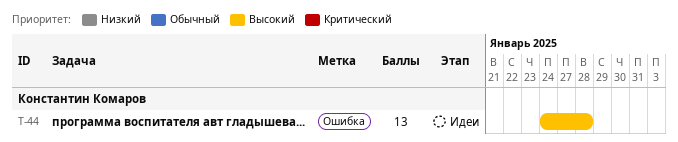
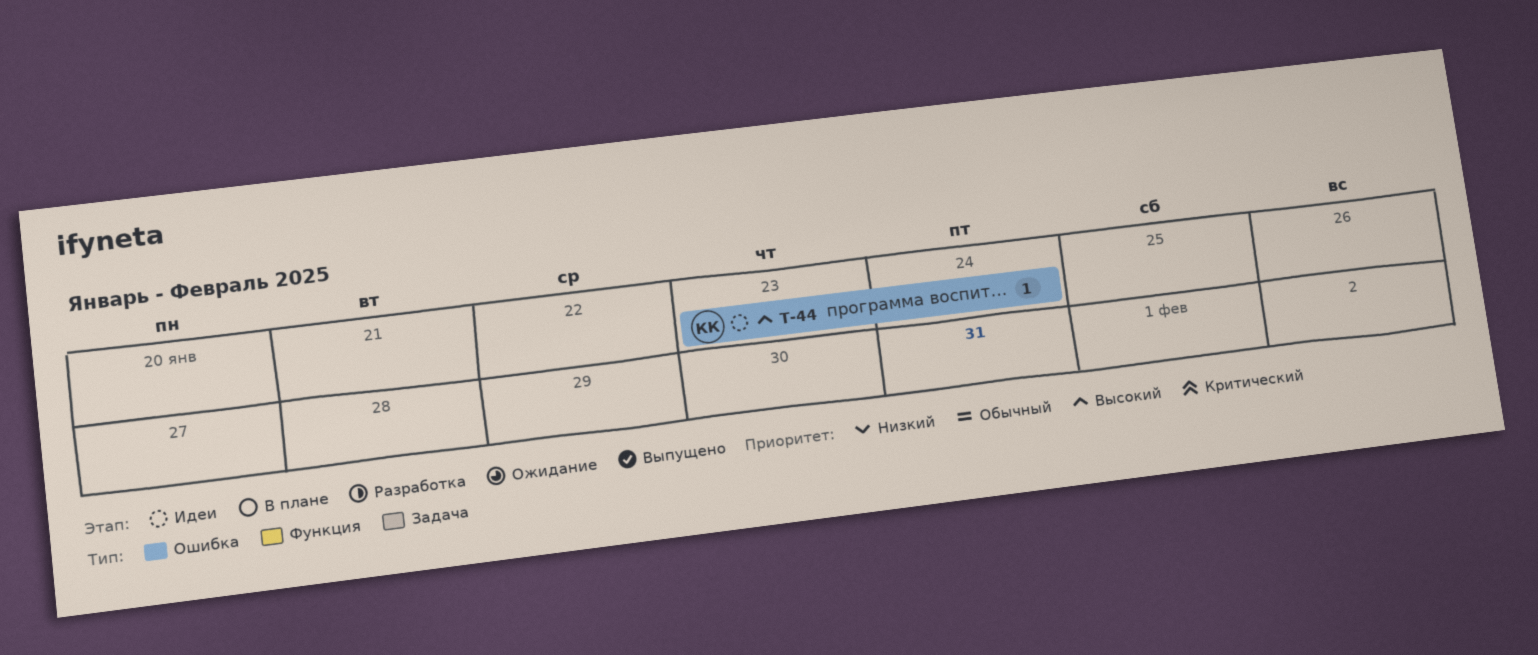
T-44, estimate: 13 -> 1
T-44, start: Jan 24 -> Jan 23
T-44, due: Jan 28 -> Jan 24

